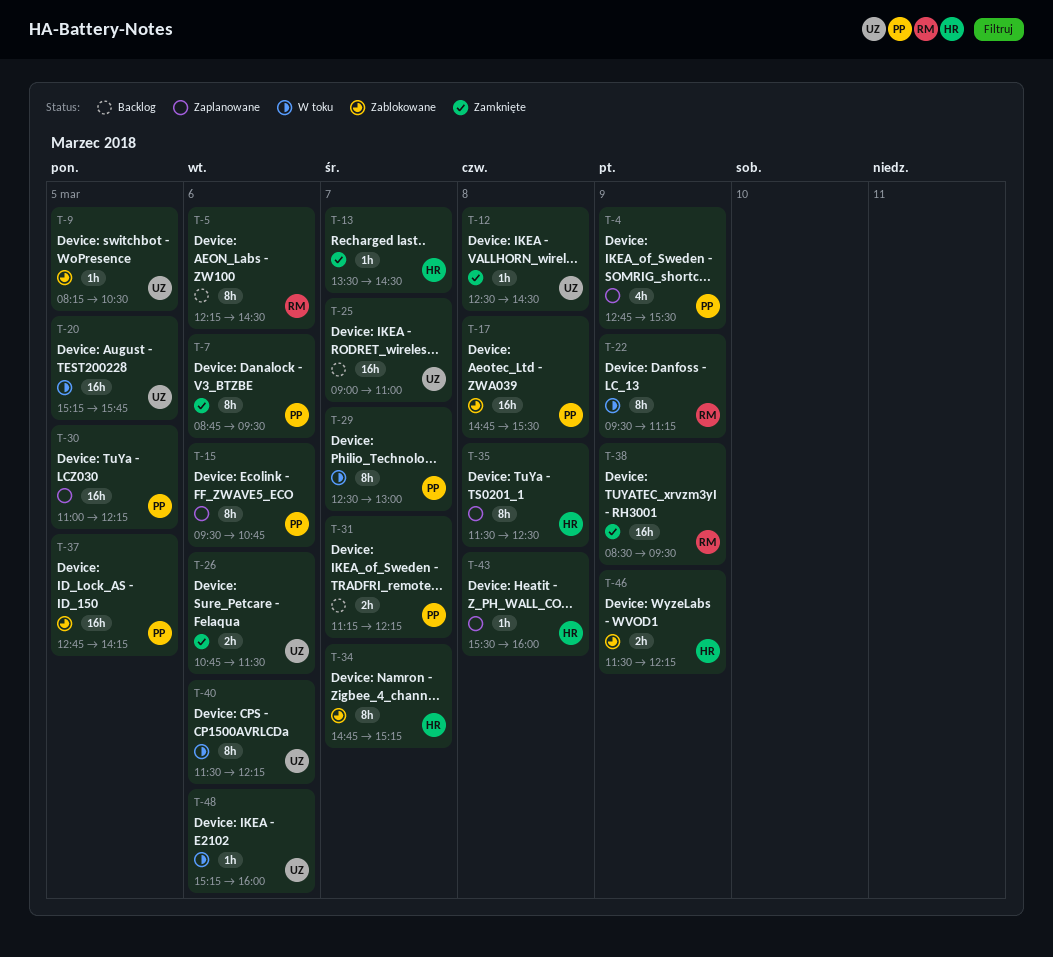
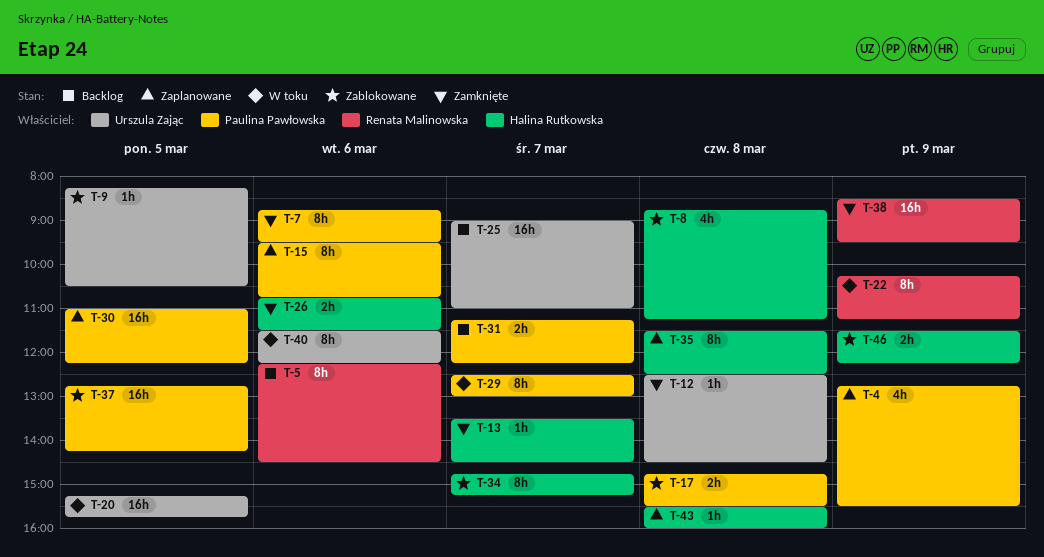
T-8: none -> present
T-17, estimate: 16h -> 2h
T-22, begins: 09:30 -> 10:15
T-26, owner: Urszula Zając -> Halina Rutkowska
T-48: present -> none

